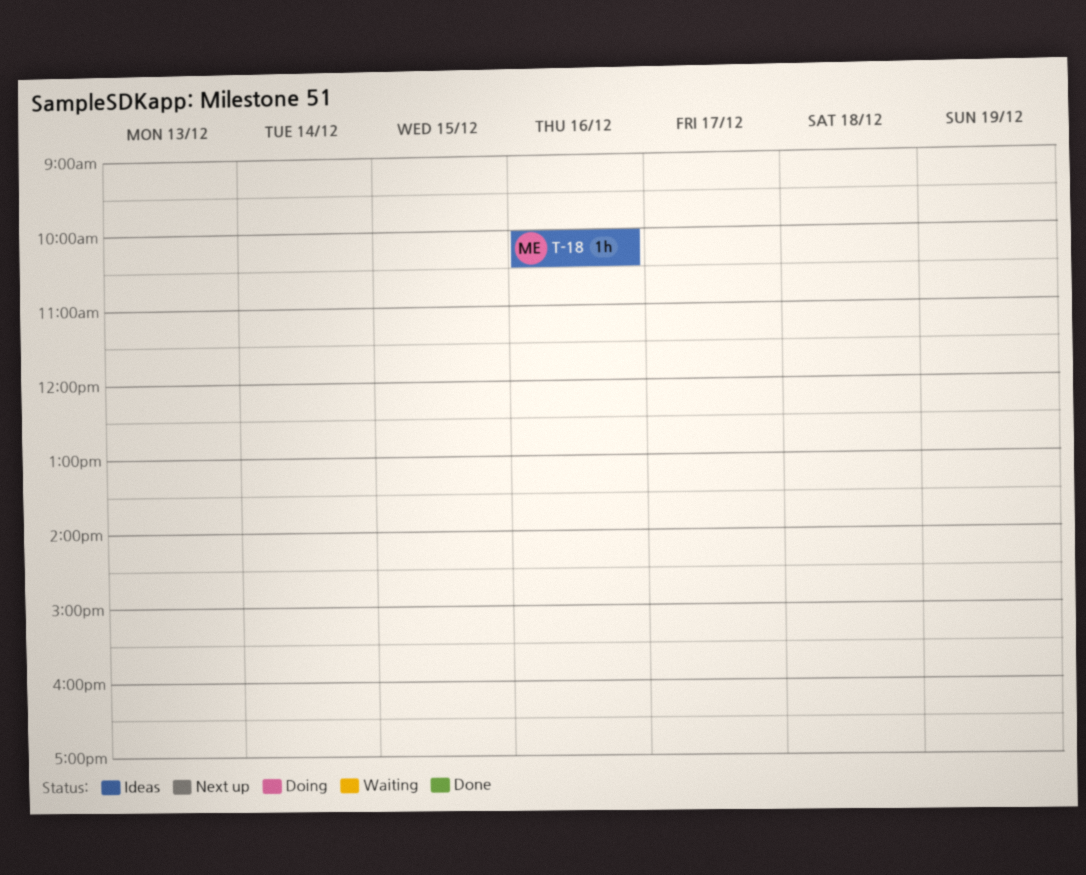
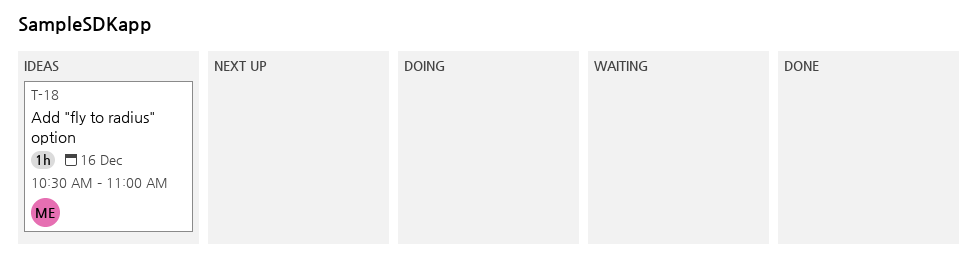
T-18, begins: 10:00 -> 10:30
T-18, ends: 10:30 -> 11:00

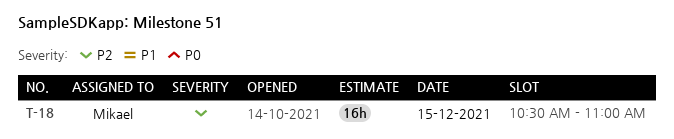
T-18, estimate: 1h -> 16h
T-18, day: Dec 16 -> Dec 15

